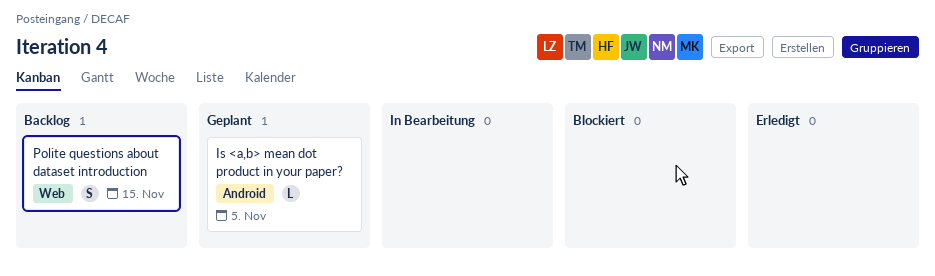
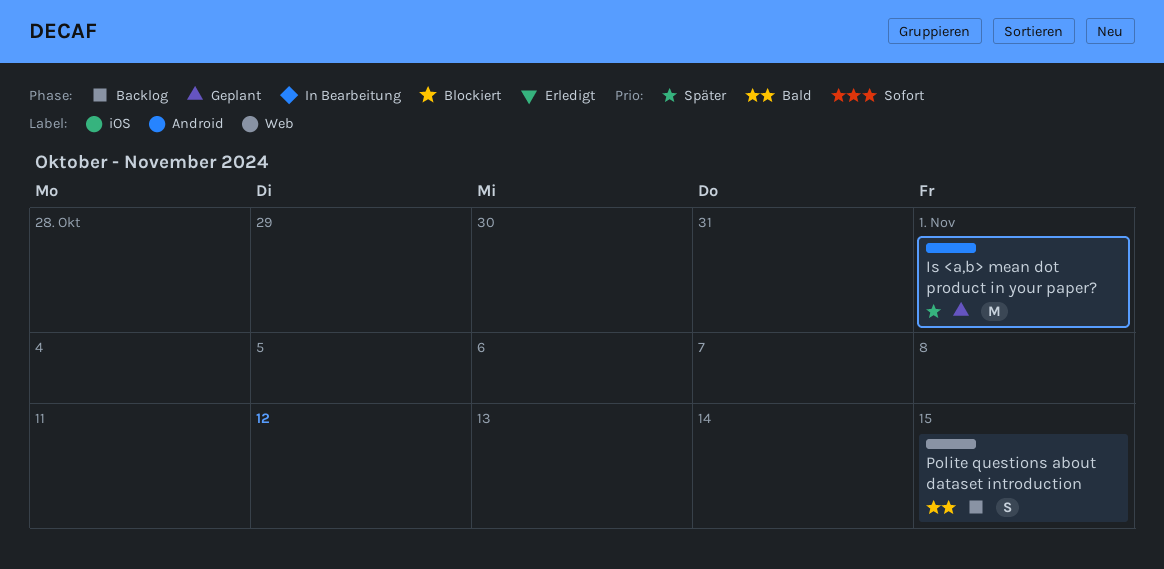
Is <a,b> mean dot product in your paper?, estimate: L -> M
Is <a,b> mean dot product in your paper?, due: Nov 5 -> Nov 1

